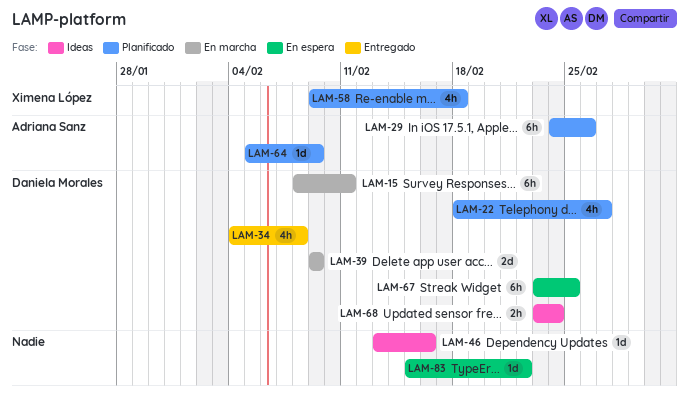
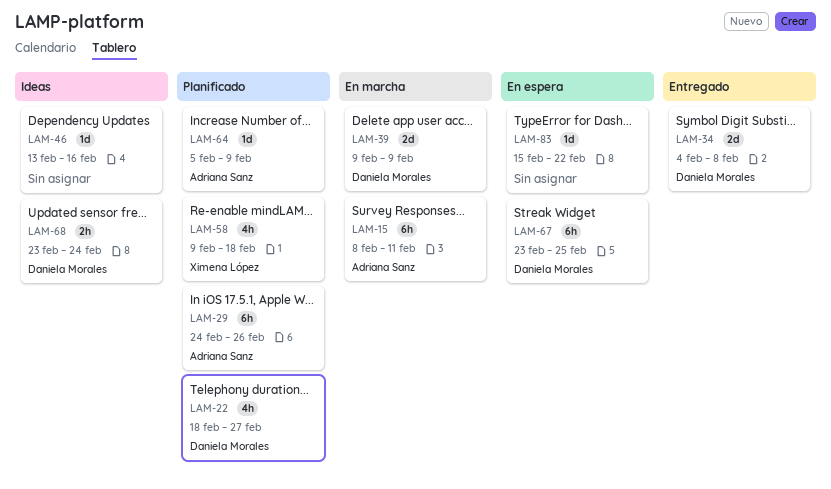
LAM-15, owner: Daniela Morales -> Adriana Sanz
LAM-34, estimate: 4h -> 2d

